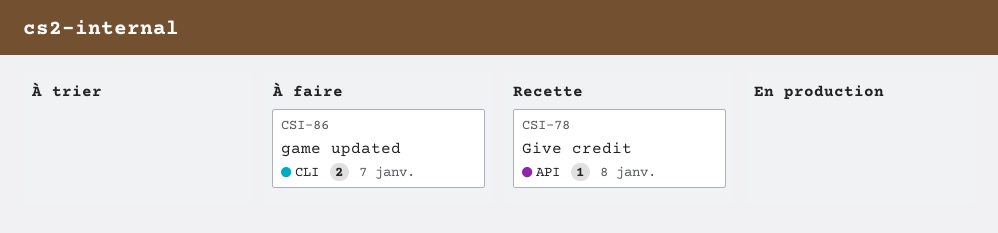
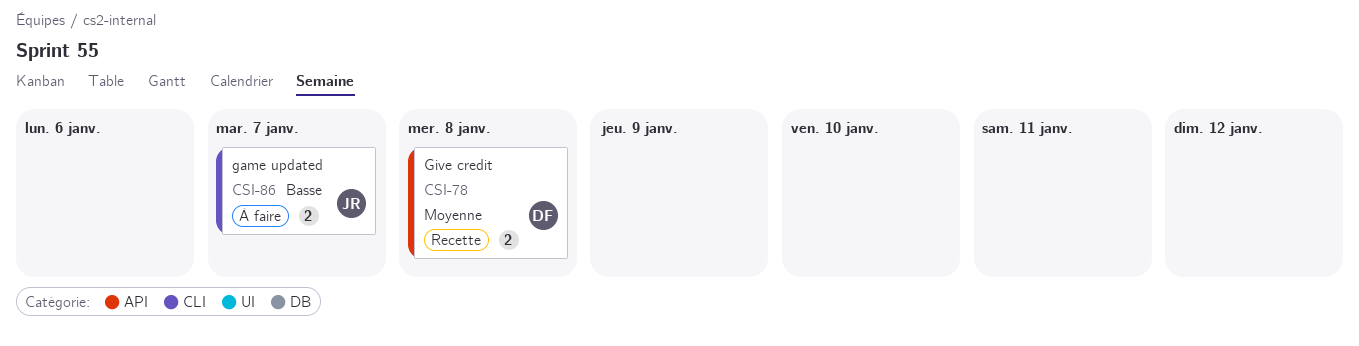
CSI-78, estimate: 1 -> 2

